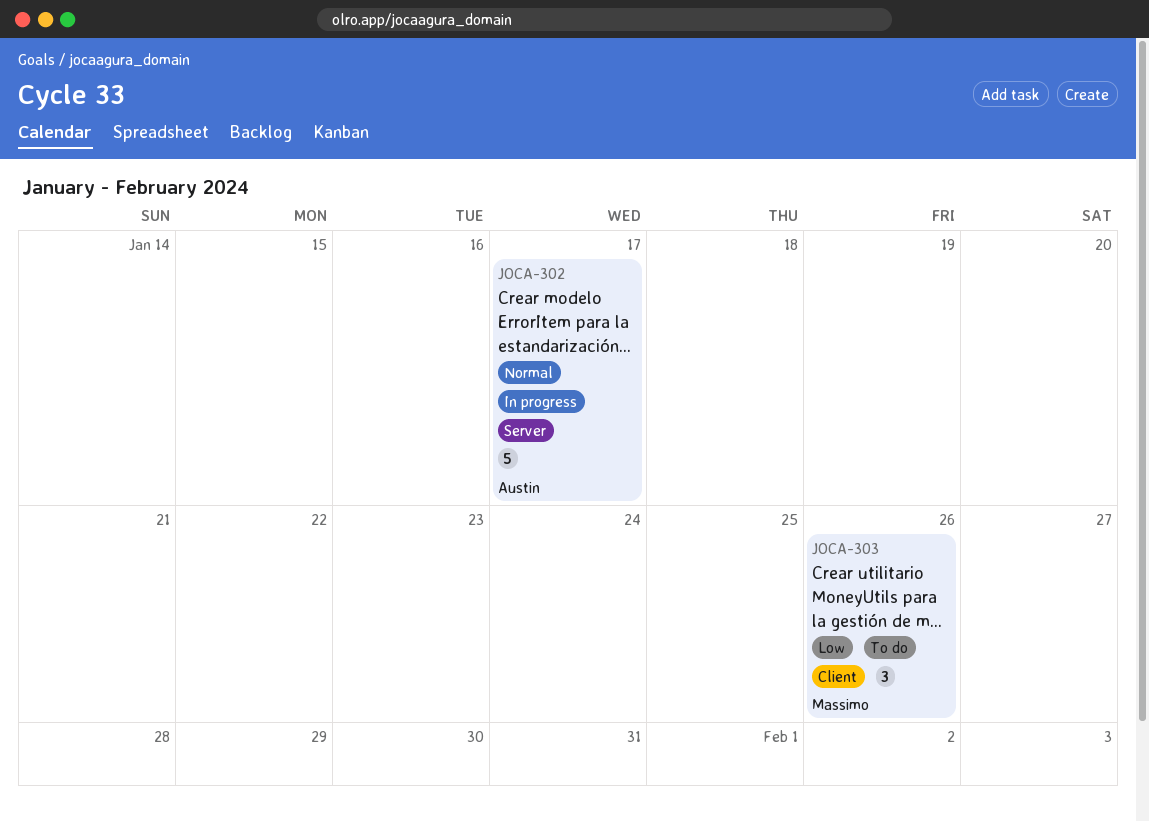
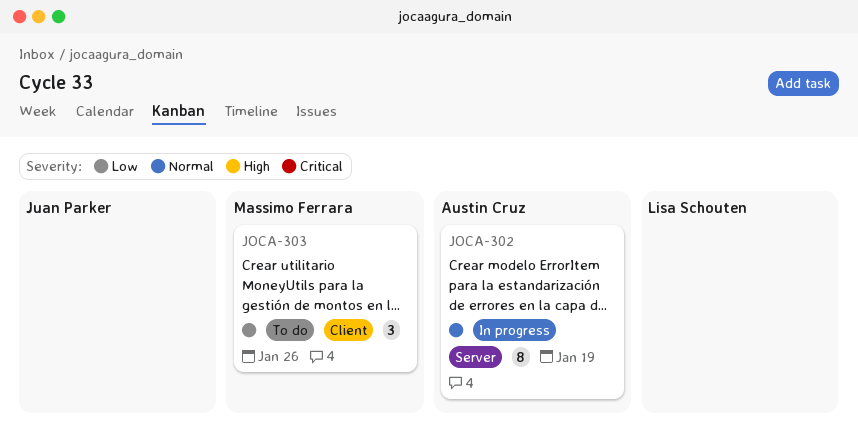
JOCA-302, estimate: 5 -> 8
JOCA-302, due: Jan 17 -> Jan 19

